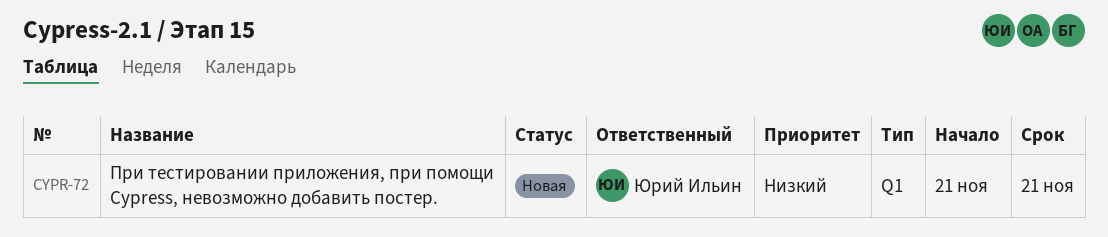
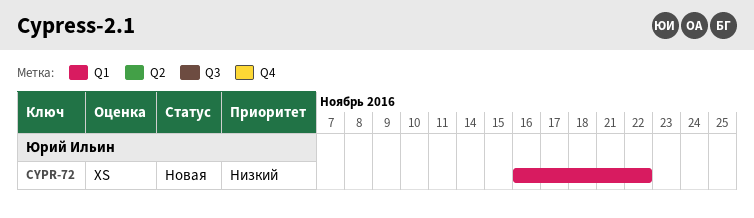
CYPR-72, start: Nov 21 -> Nov 16
CYPR-72, due: Nov 21 -> Nov 22

